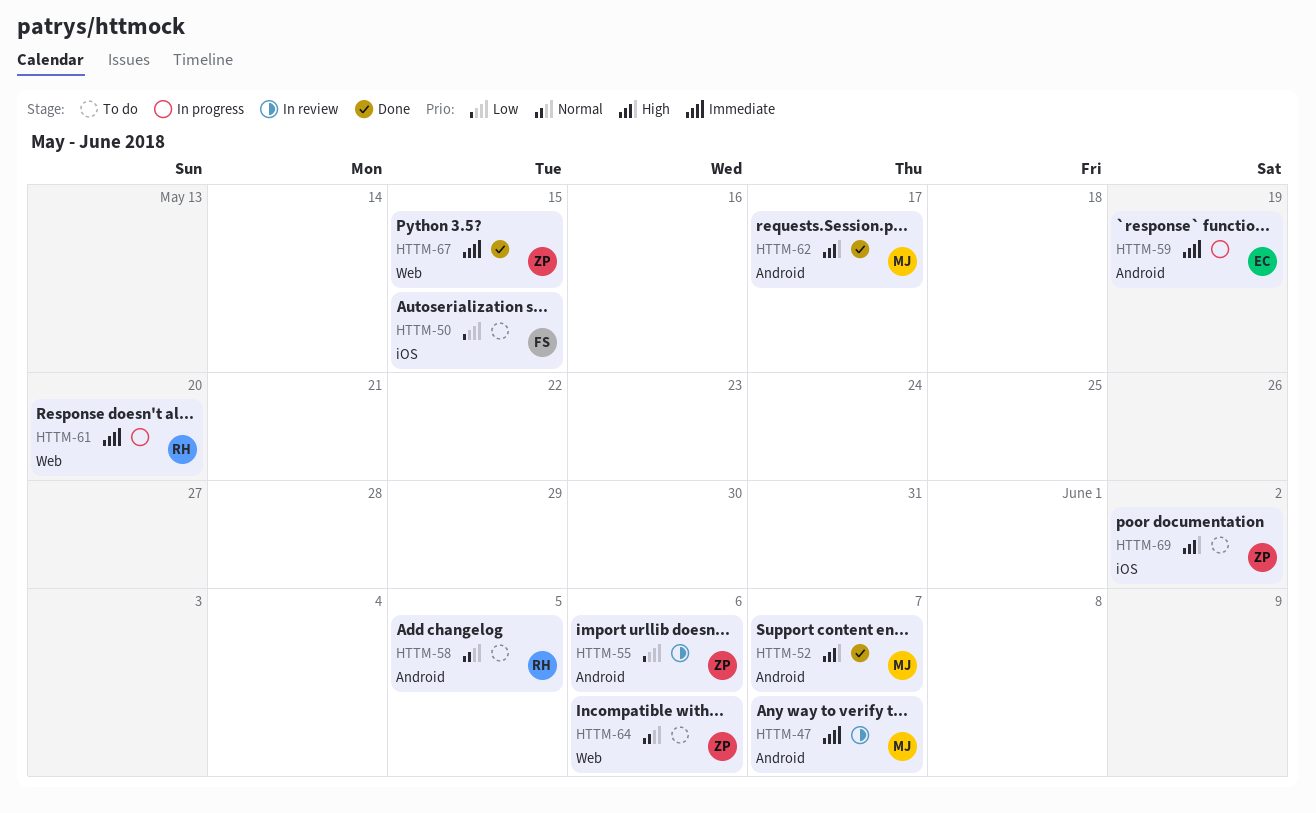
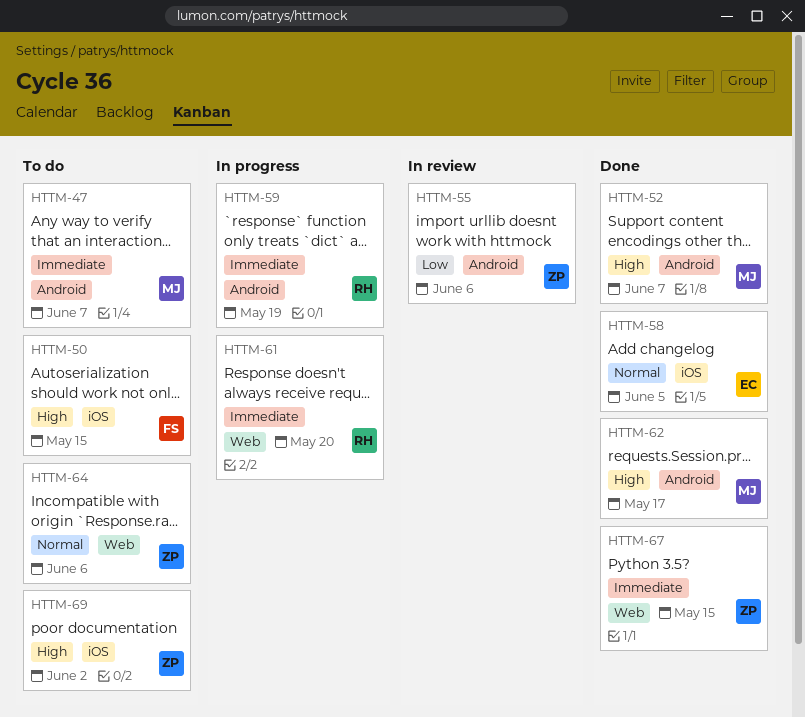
HTTM-47, status: In review -> To do
HTTM-50, priority: Low -> High
HTTM-58, status: To do -> Done
HTTM-58, owner: RH -> EC
HTTM-58, label: Android -> iOS
HTTM-59, owner: EC -> RH

